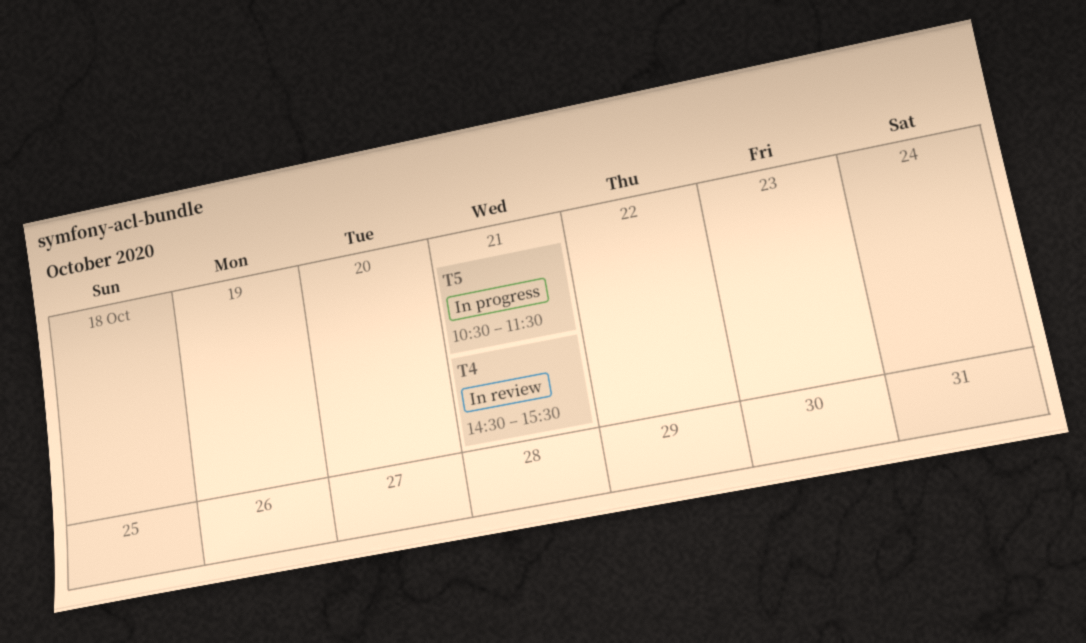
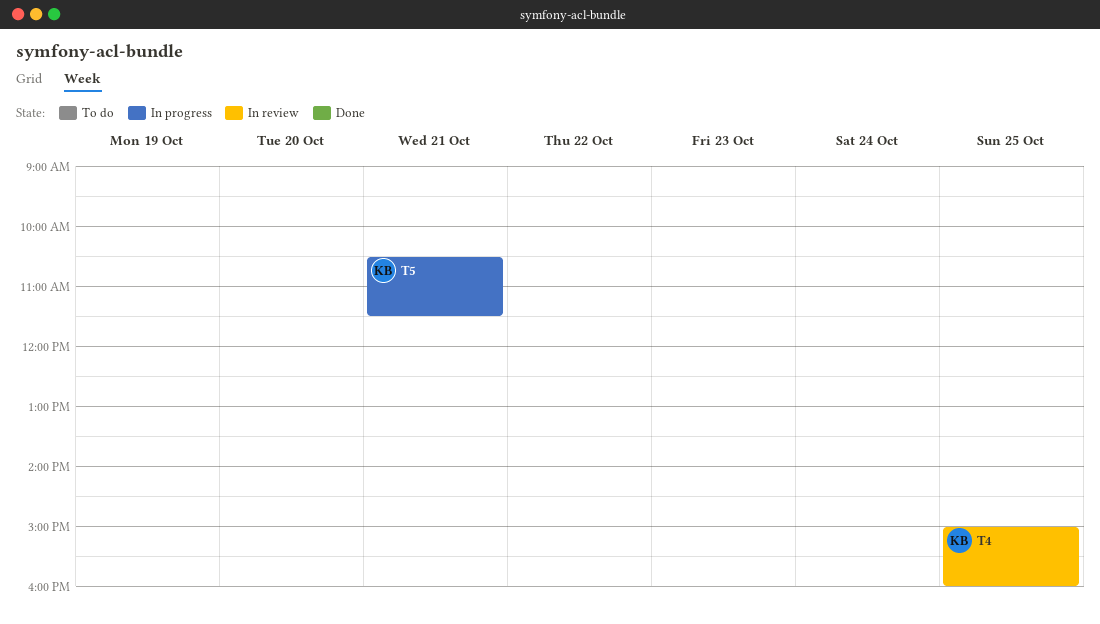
T4, day: Oct 21 -> Oct 25
T4, begins: 14:30 -> 15:00
T4, ends: 15:30 -> 16:00

